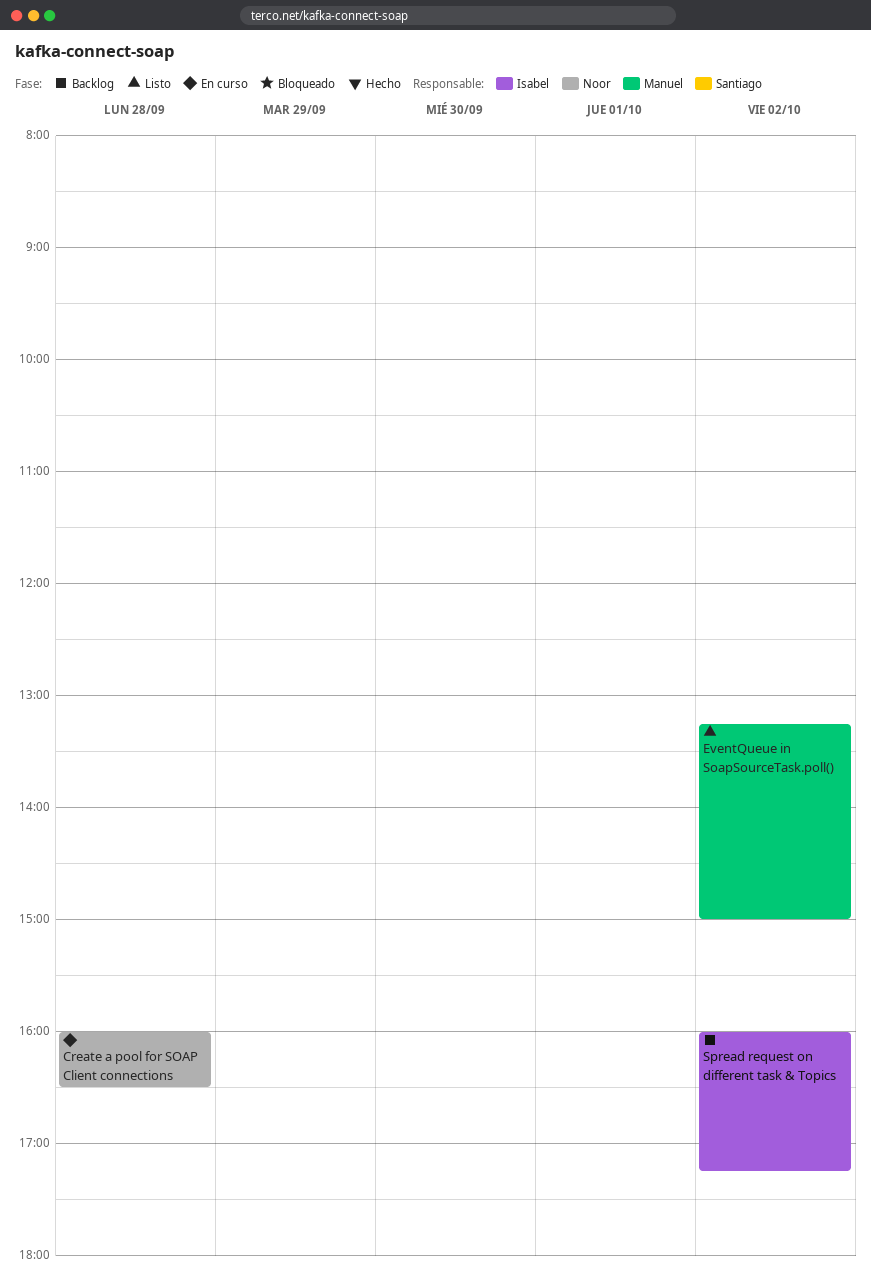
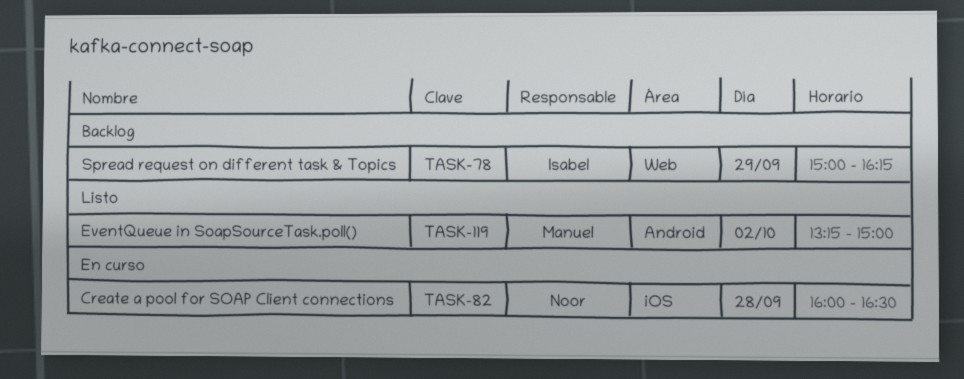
Spread request on different task & Topics, day: Oct 2 -> Sep 29
Spread request on different task & Topics, begins: 16:00 -> 15:00
Spread request on different task & Topics, ends: 17:15 -> 16:15

